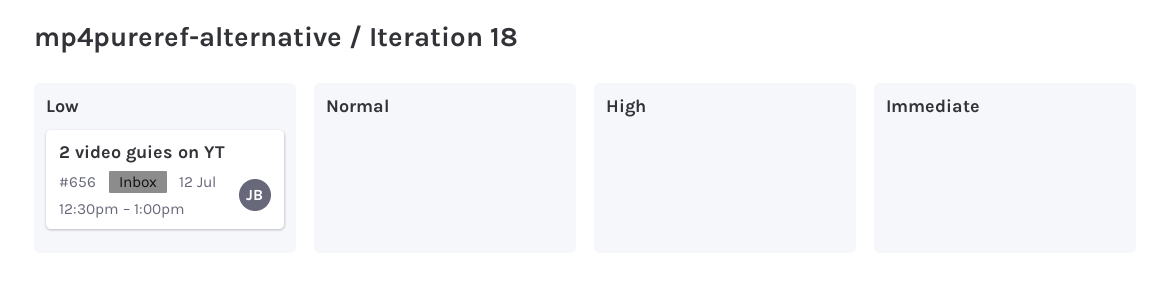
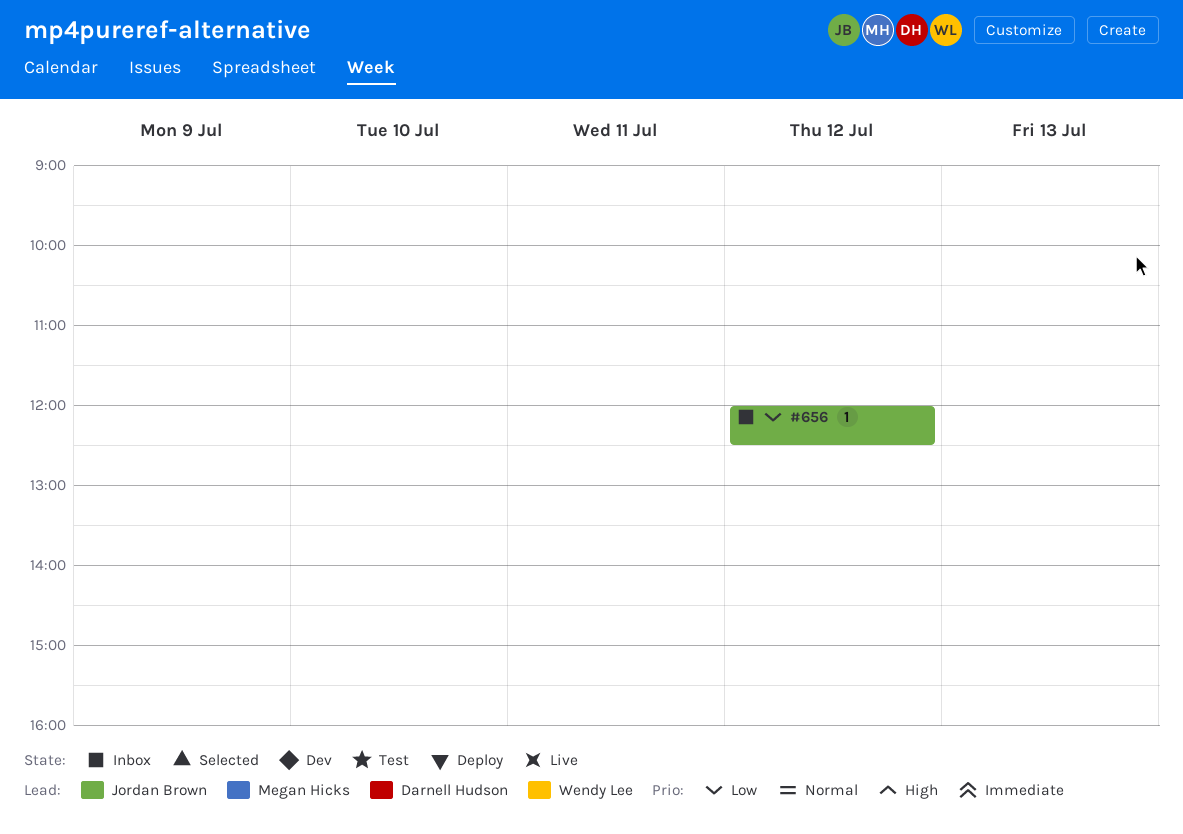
#656, begins: 12:30 -> 12:00
#656, ends: 13:00 -> 12:30

